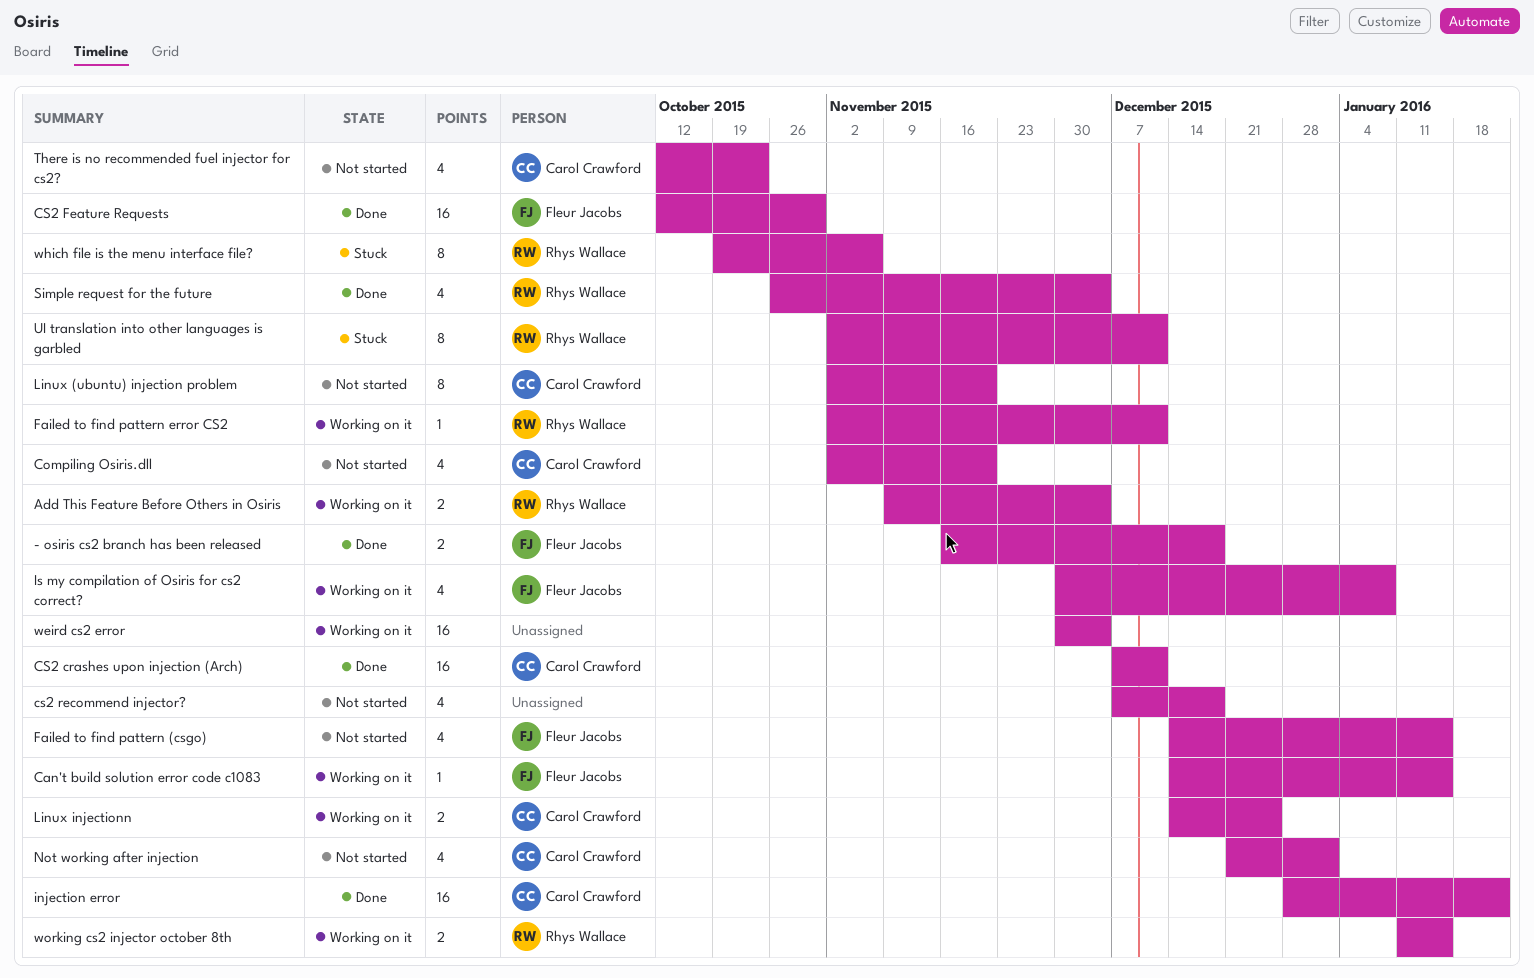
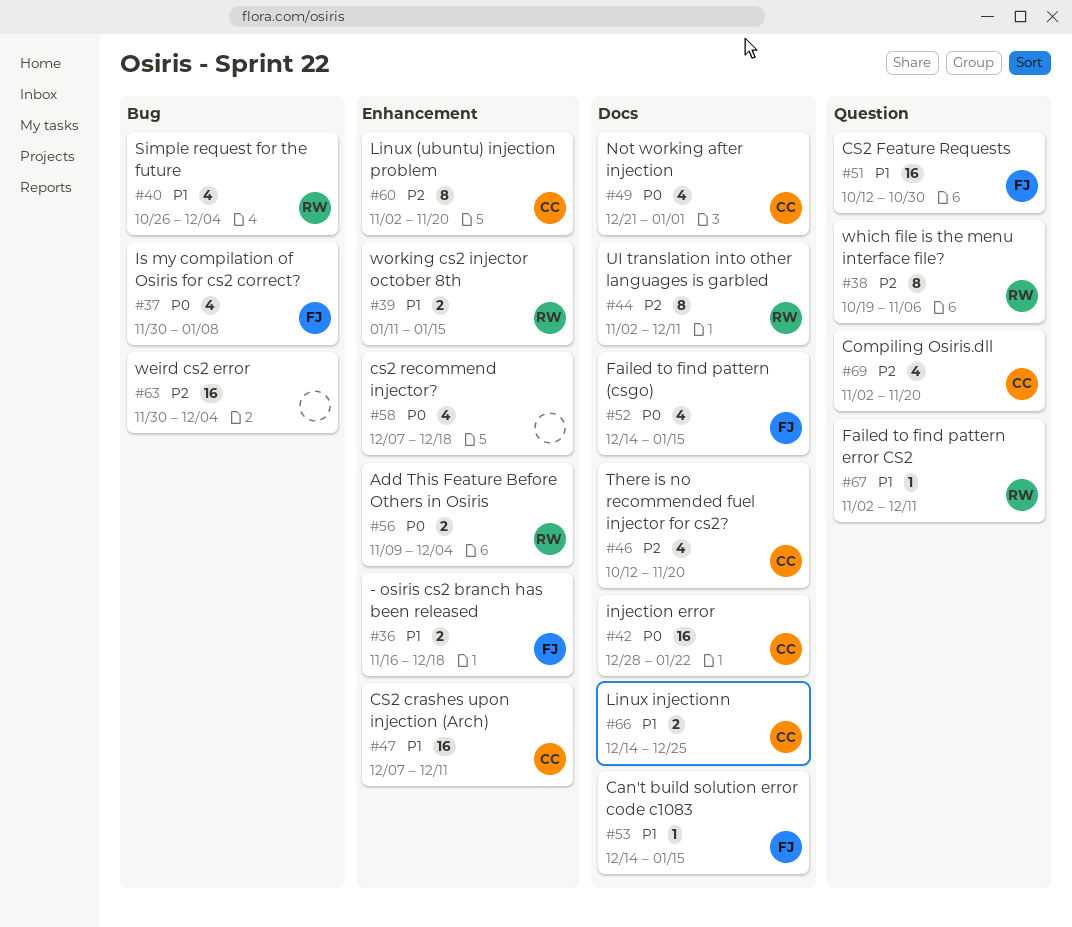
There is no recommended fuel injector for cs2?, due: Oct 23 -> Nov 20

